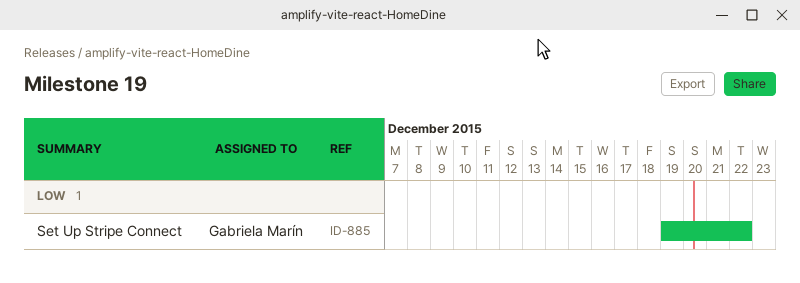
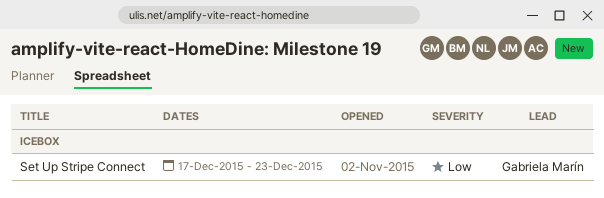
Set Up Stripe Connect, start: Dec 19 -> Dec 17
Set Up Stripe Connect, due: Dec 22 -> Dec 23

